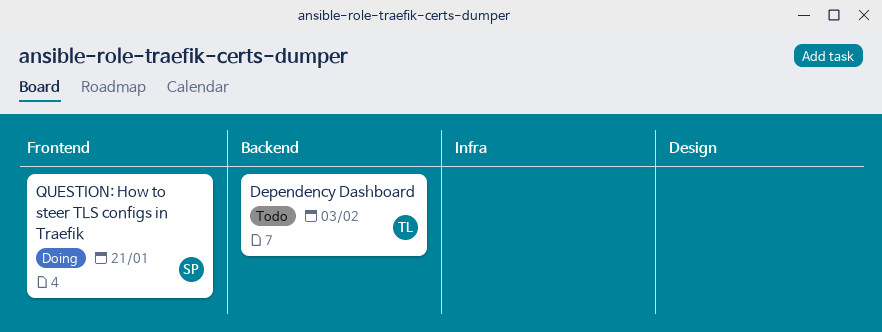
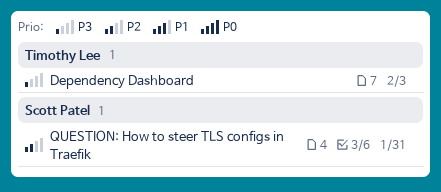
QUESTION: How to steer TLS configs in Traefik, due: Jan 21 -> Jan 31

